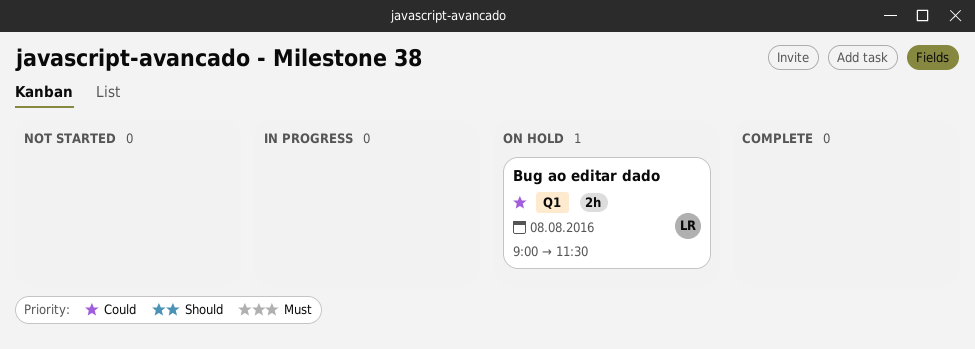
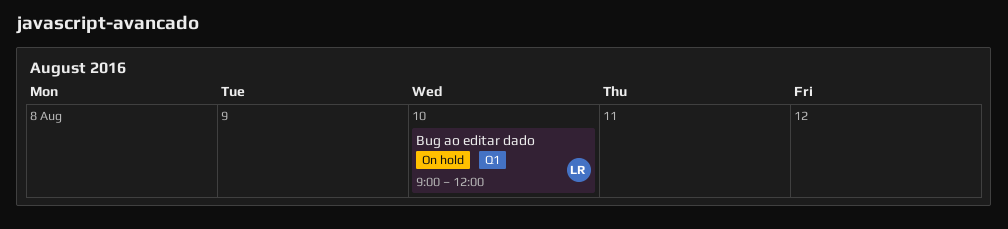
Bug ao editar dado, day: Aug 8 -> Aug 10
Bug ao editar dado, ends: 11:30 -> 12:00

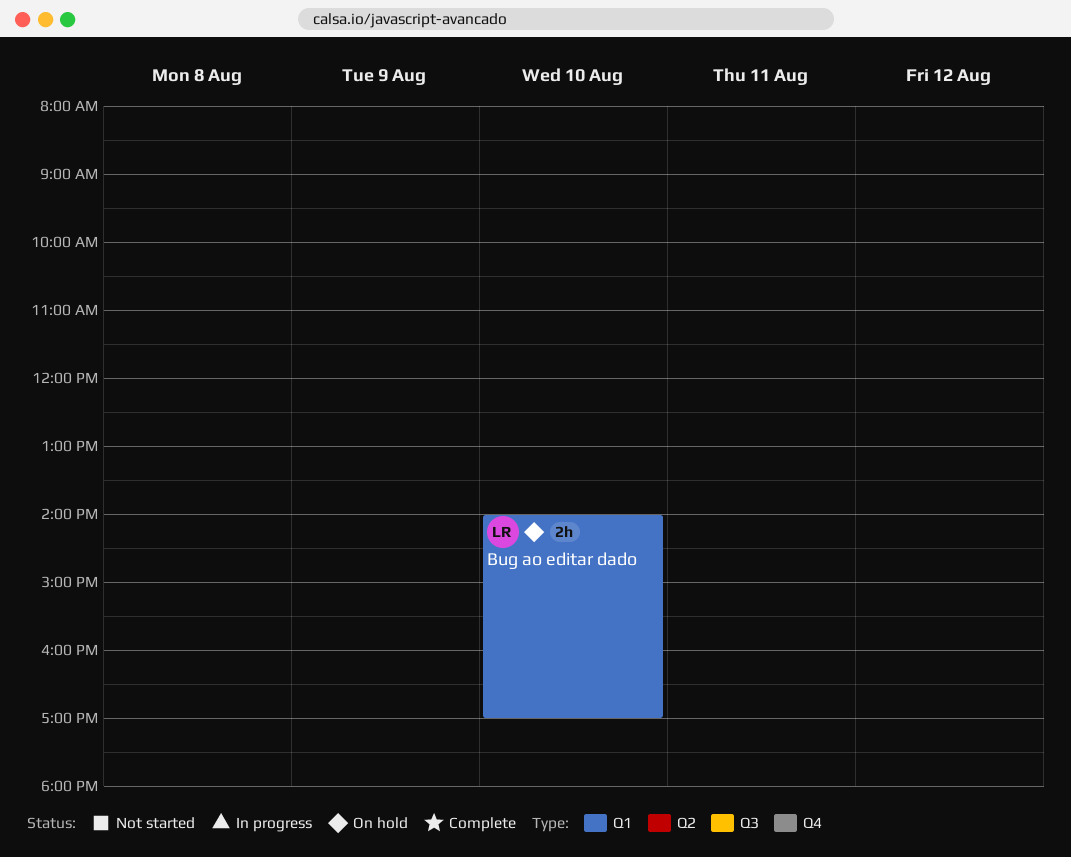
Bug ao editar dado, begins: 09:00 -> 14:00
Bug ao editar dado, ends: 12:00 -> 17:00

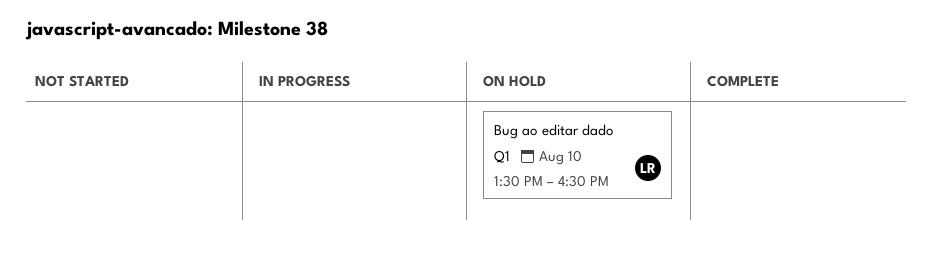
Bug ao editar dado, begins: 14:00 -> 13:30
Bug ao editar dado, ends: 17:00 -> 16:30

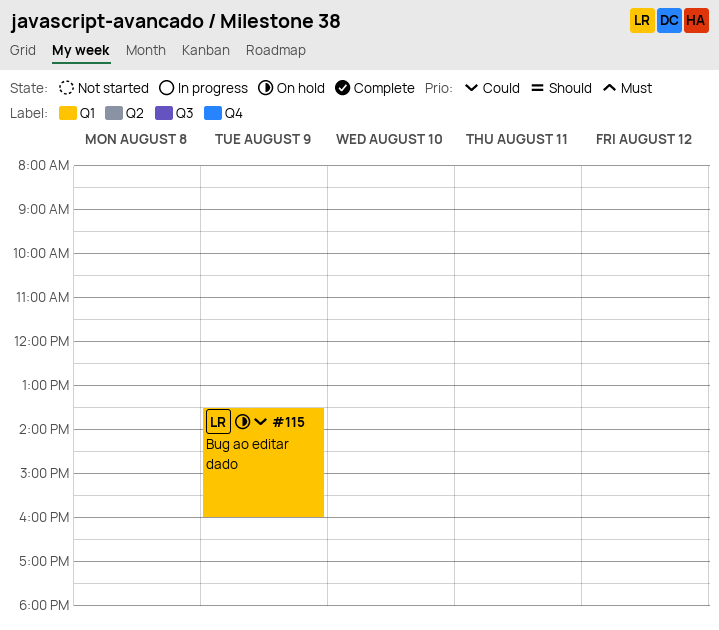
Bug ao editar dado, day: Aug 10 -> Aug 9
Bug ao editar dado, ends: 16:30 -> 16:00

